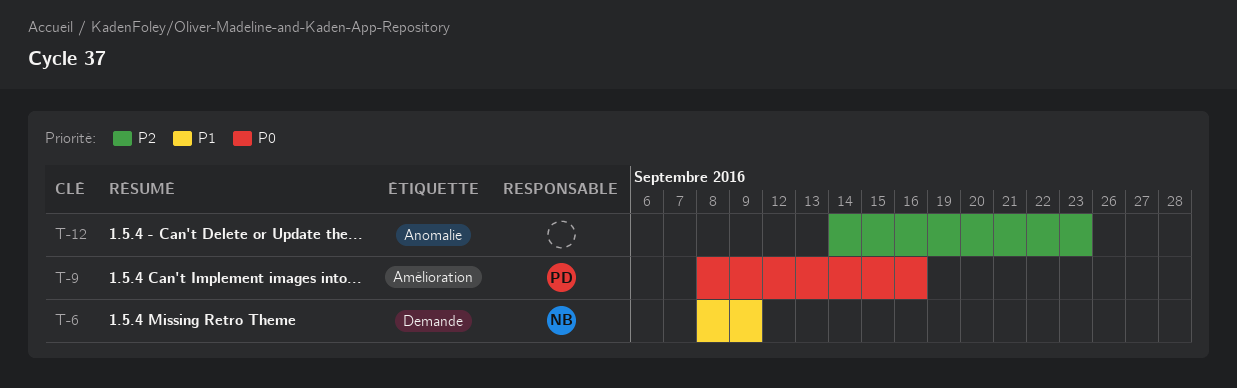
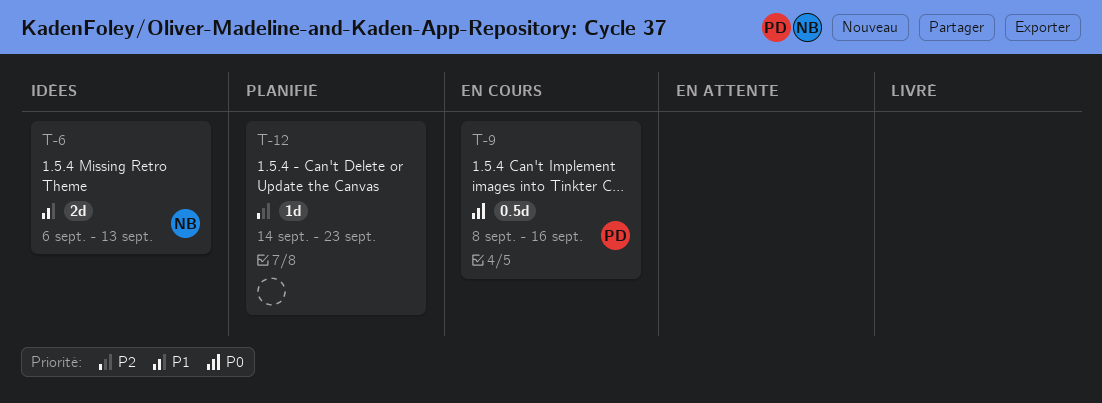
T-6, start: Sep 8 -> Sep 6
T-6, due: Sep 9 -> Sep 13

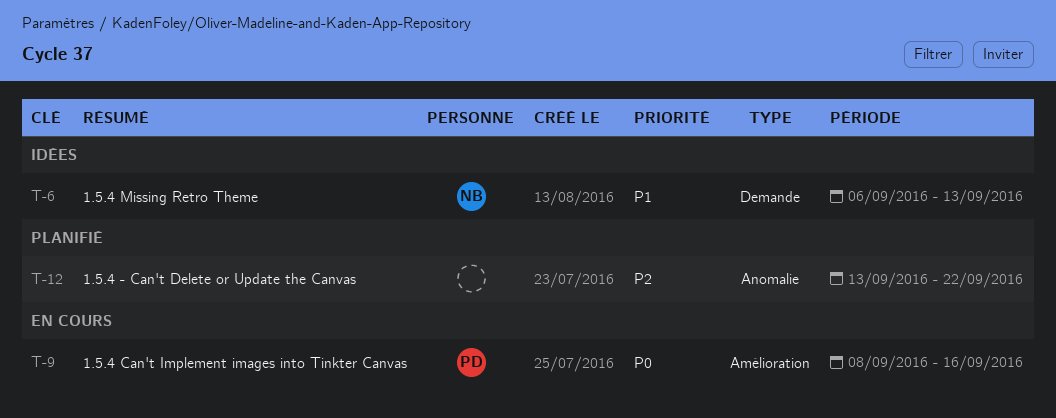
T-12, start: Sep 14 -> Sep 13
T-12, due: Sep 23 -> Sep 22

